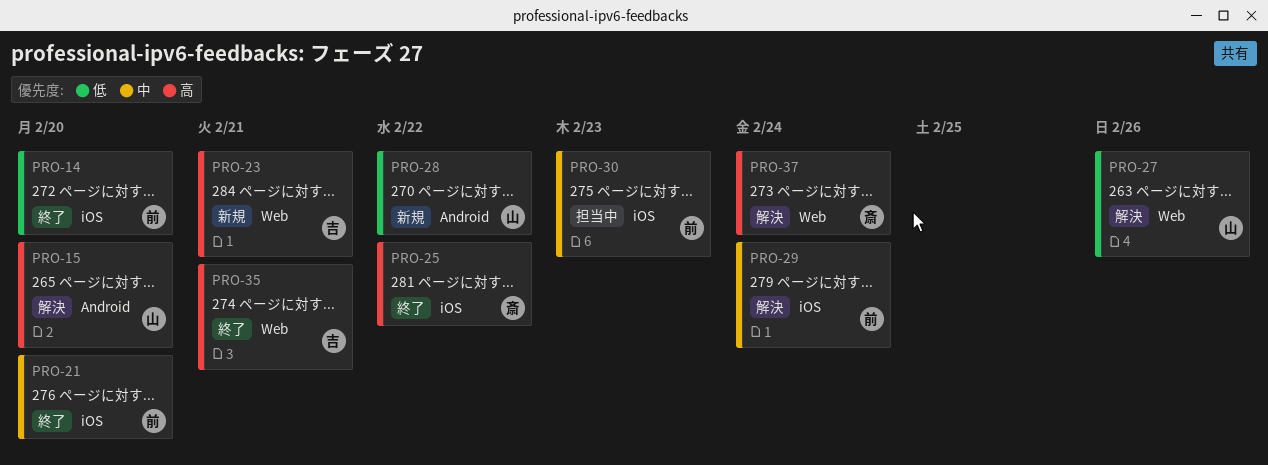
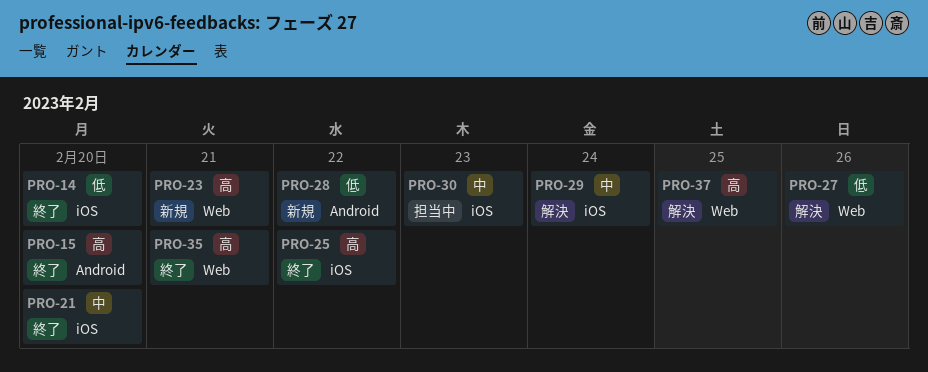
PRO-15, status: 解決 -> 終了
PRO-37, due: Feb 24 -> Feb 25

